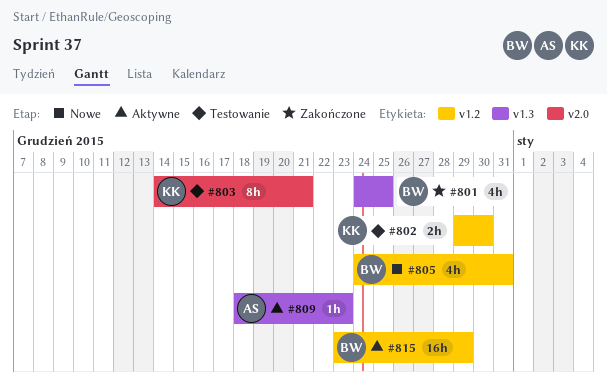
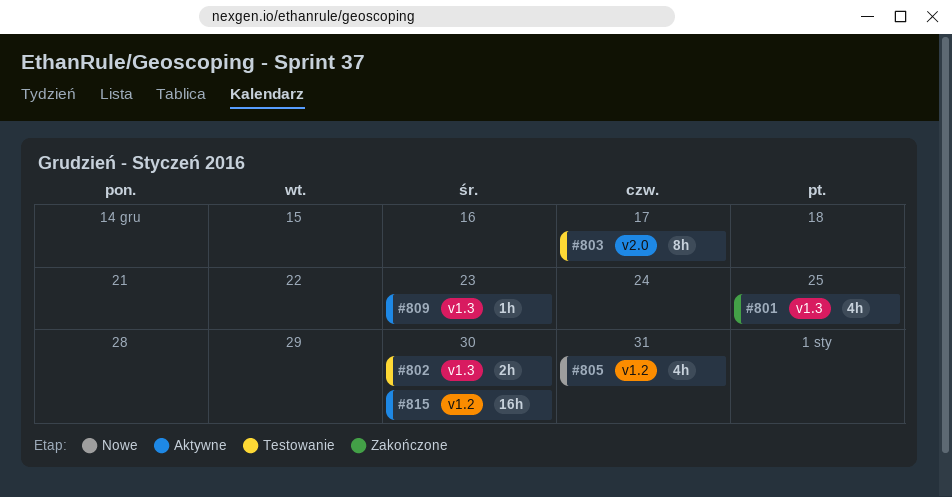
#802, label: v1.2 -> v1.3
#803, due: Dec 21 -> Dec 17
#815, due: Dec 29 -> Dec 30

